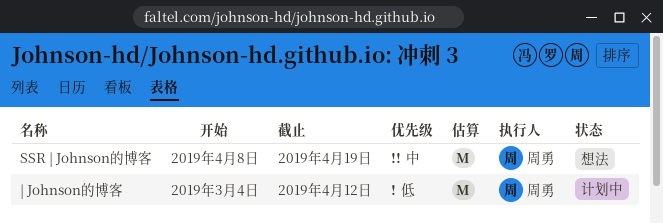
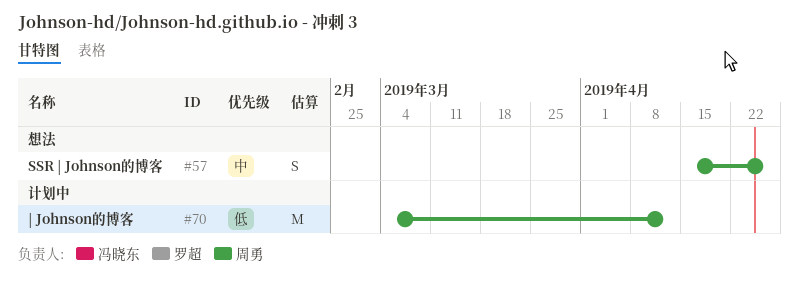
SSR | Johnson的博客, estimate: M -> S
SSR | Johnson的博客, start: Apr 8 -> Apr 15
SSR | Johnson的博客, due: Apr 19 -> Apr 26

